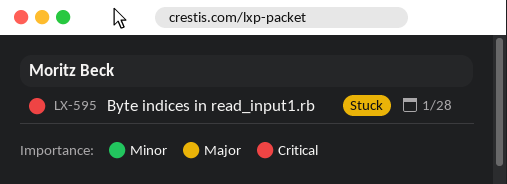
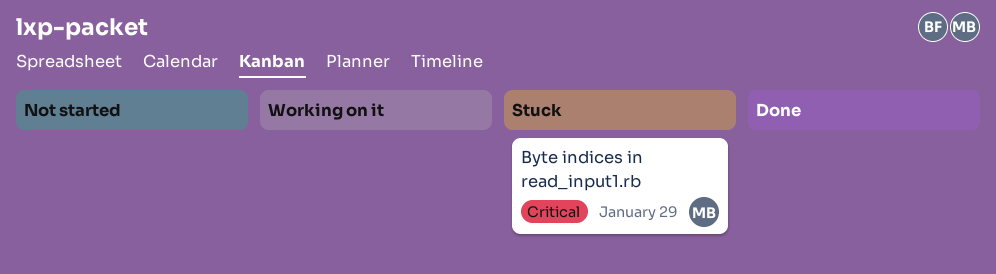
Byte indices in read_input1.rb, due: Jan 28 -> Jan 29

